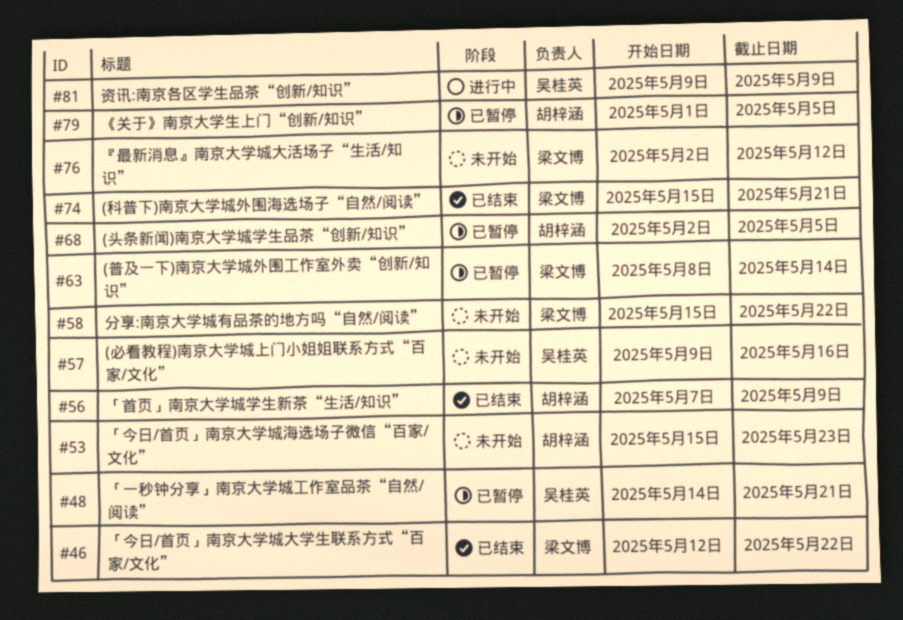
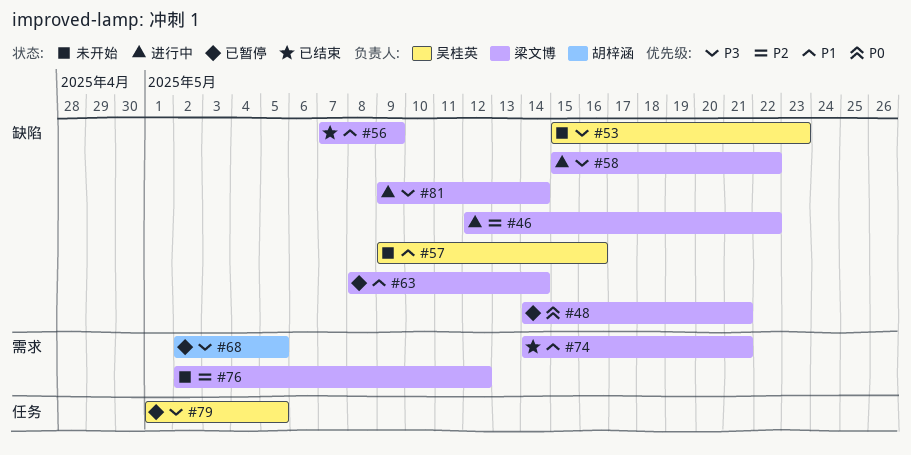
#46, status: 已结束 -> 进行中
#48, owner: 吴桂英 -> 梁文博
#53, owner: 胡梓涵 -> 吴桂英
#56, owner: 胡梓涵 -> 梁文博
#58, status: 未开始 -> 进行中
#74, start: May 15 -> May 14
#79, owner: 胡梓涵 -> 吴桂英
#81, owner: 吴桂英 -> 梁文博
#81, due: May 9 -> May 14

